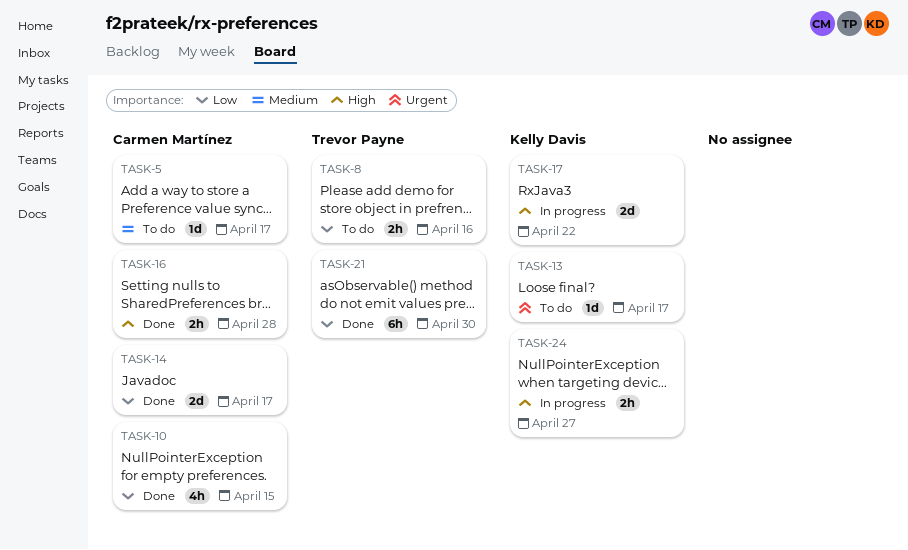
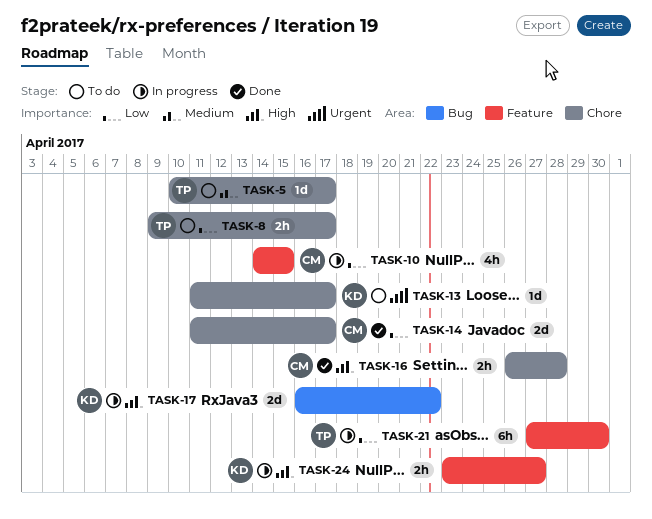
TASK-5, owner: Carmen Martínez -> Trevor Payne
TASK-8, due: Apr 16 -> Apr 17
TASK-10, status: Done -> In progress
TASK-21, status: Done -> In progress

